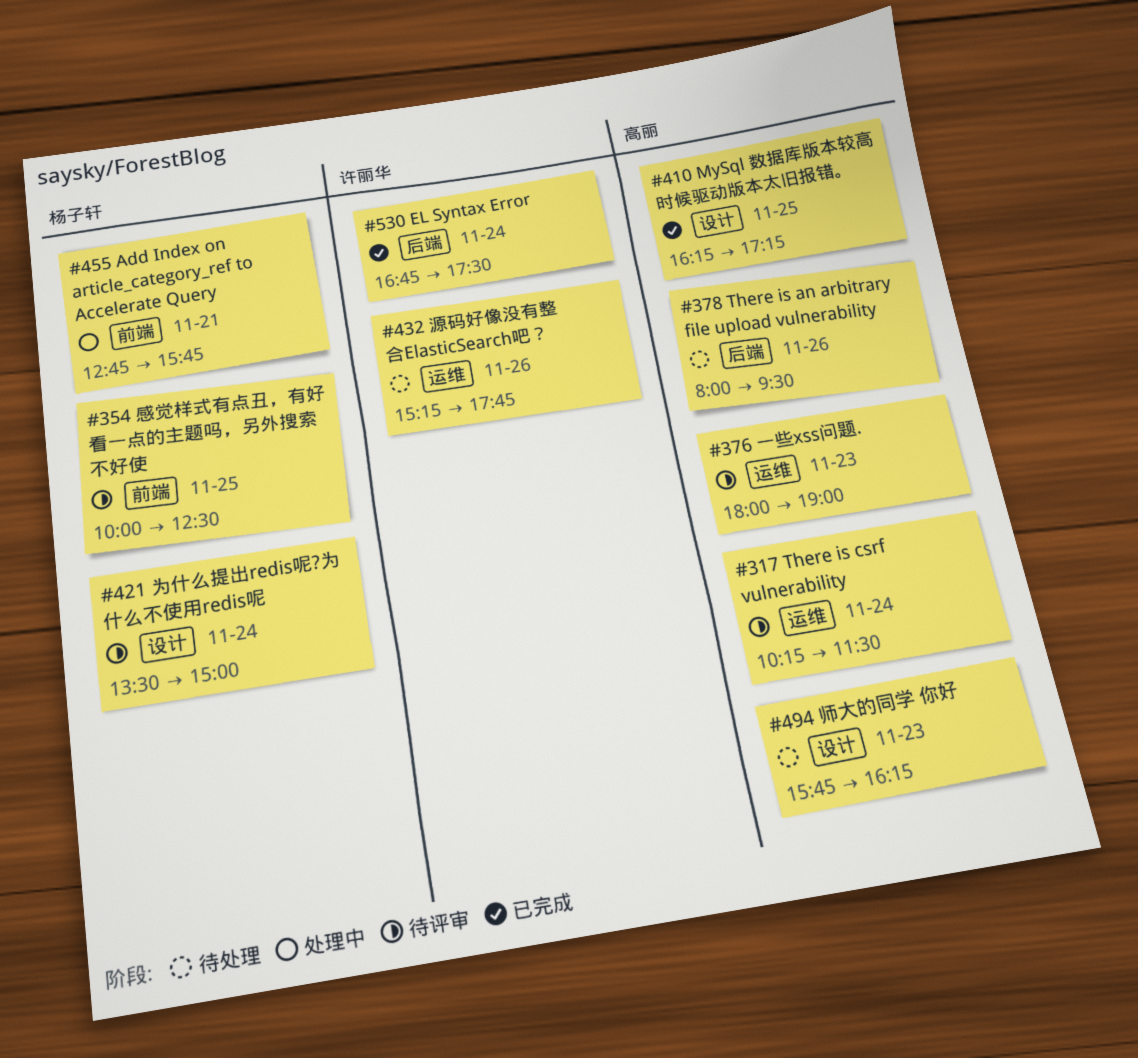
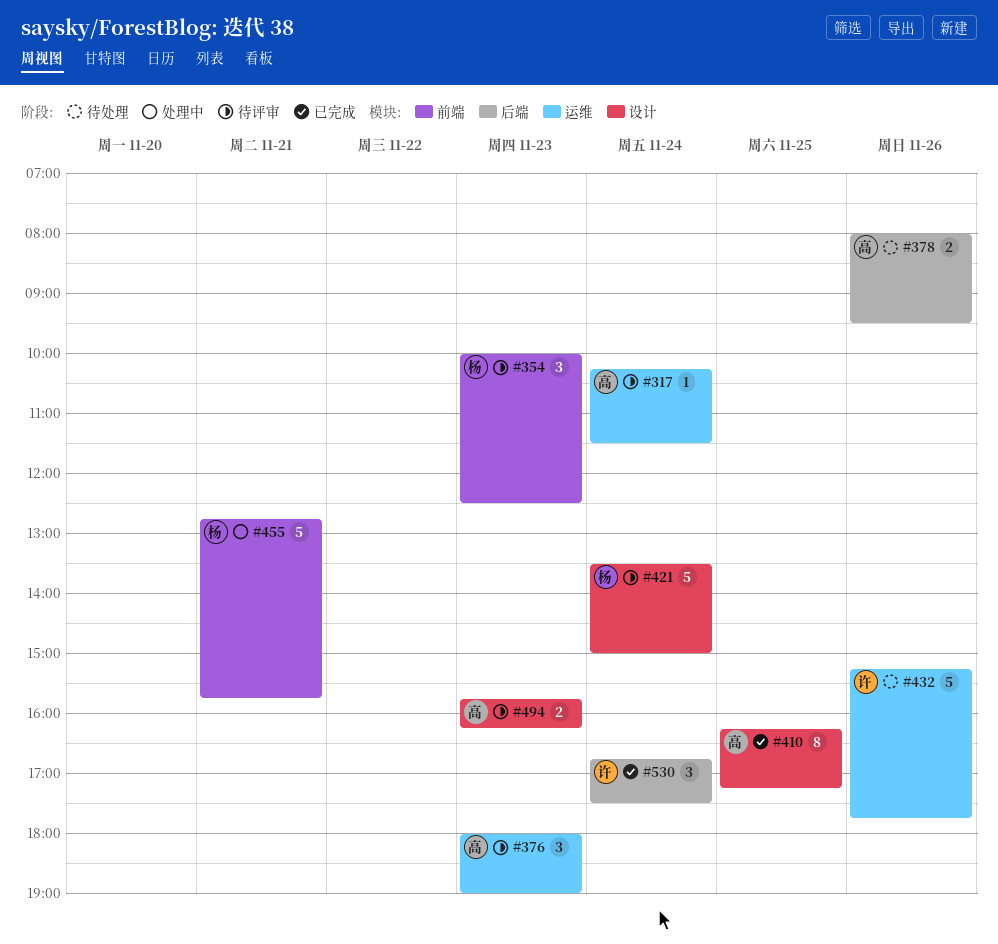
#354, day: Nov 25 -> Nov 23
#494, status: 待处理 -> 待评审

